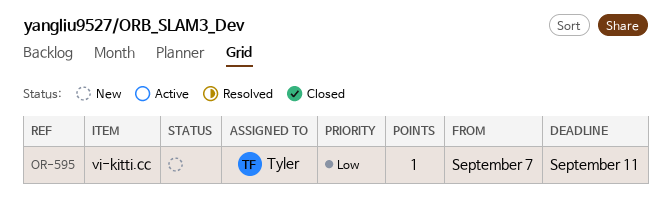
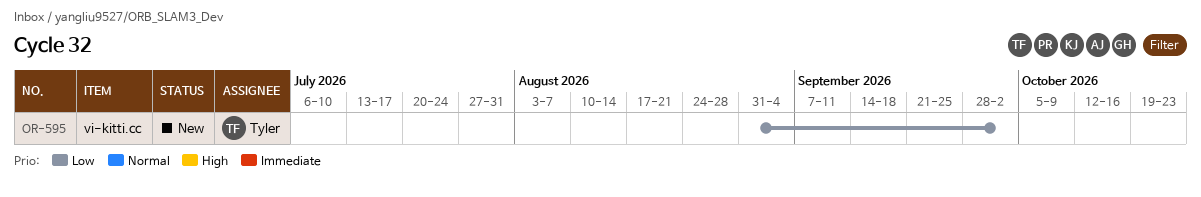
OR-595, start: Sep 7 -> Aug 31
OR-595, due: Sep 11 -> Oct 2

